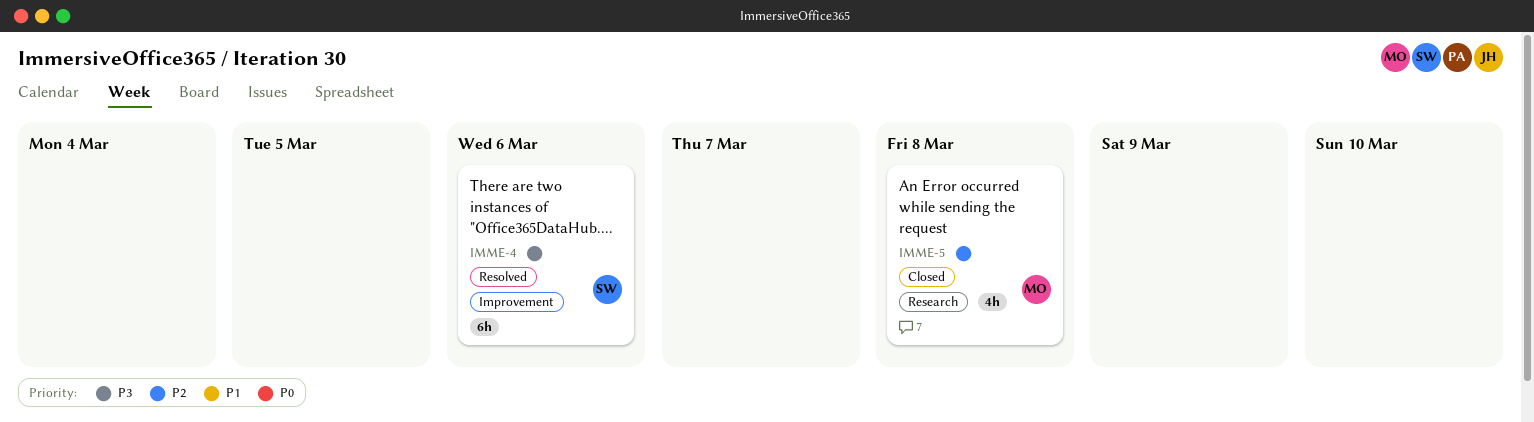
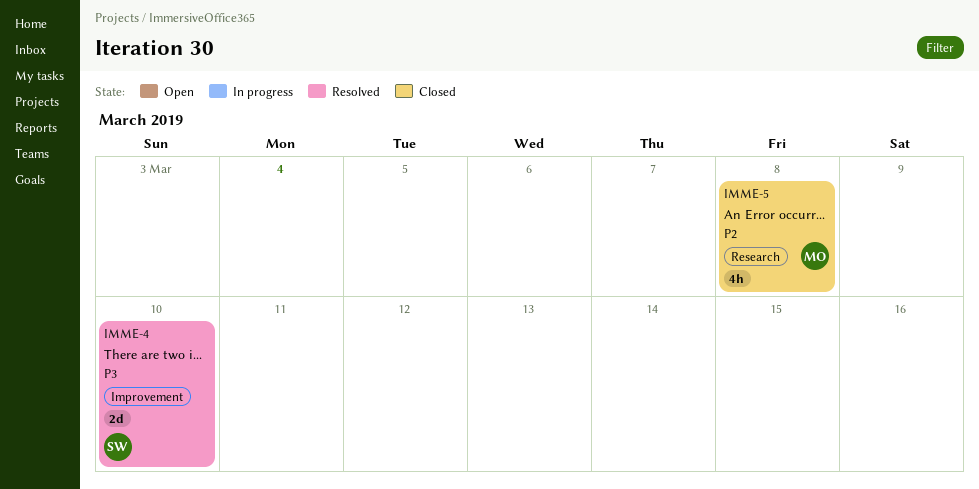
IMME-4, estimate: 6h -> 2d
IMME-4, due: Mar 6 -> Mar 10

